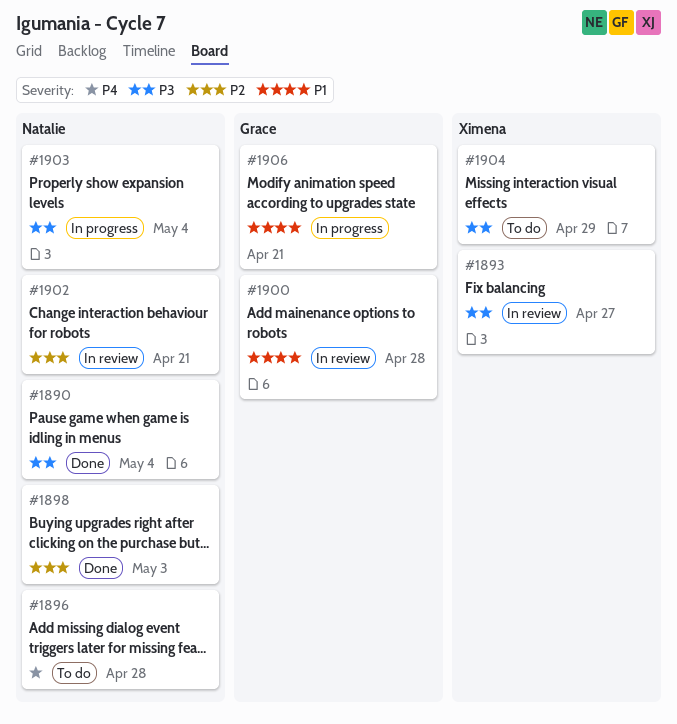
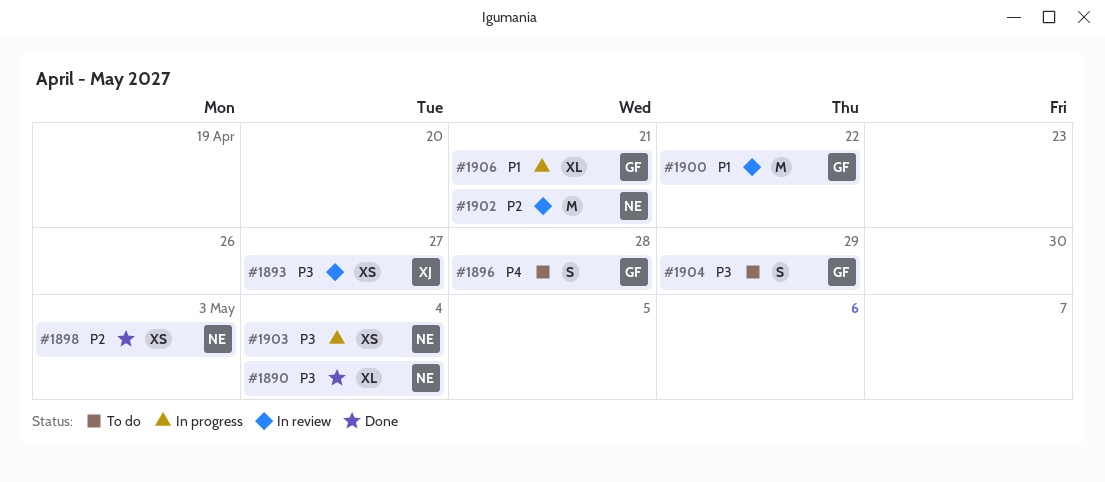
#1896, owner: Natalie -> Grace
#1900, due: Apr 28 -> Apr 22
#1904, owner: Ximena -> Grace

